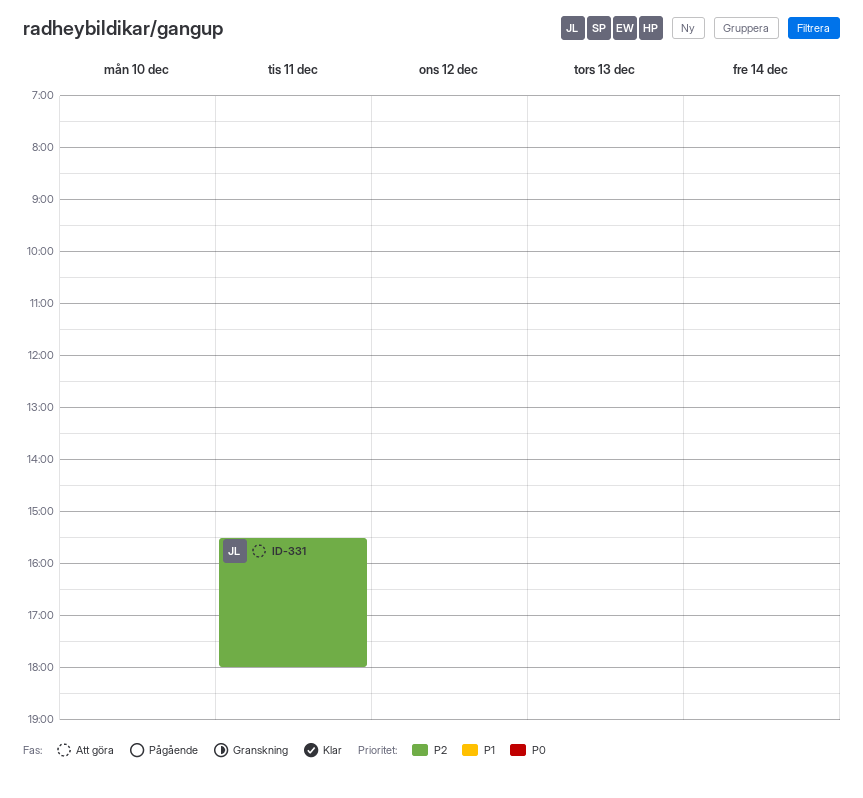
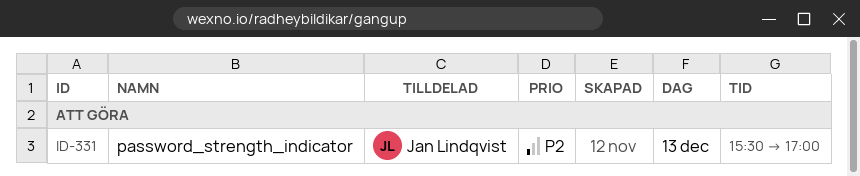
ID-331, day: Dec 11 -> Dec 13
ID-331, ends: 18:00 -> 17:00

